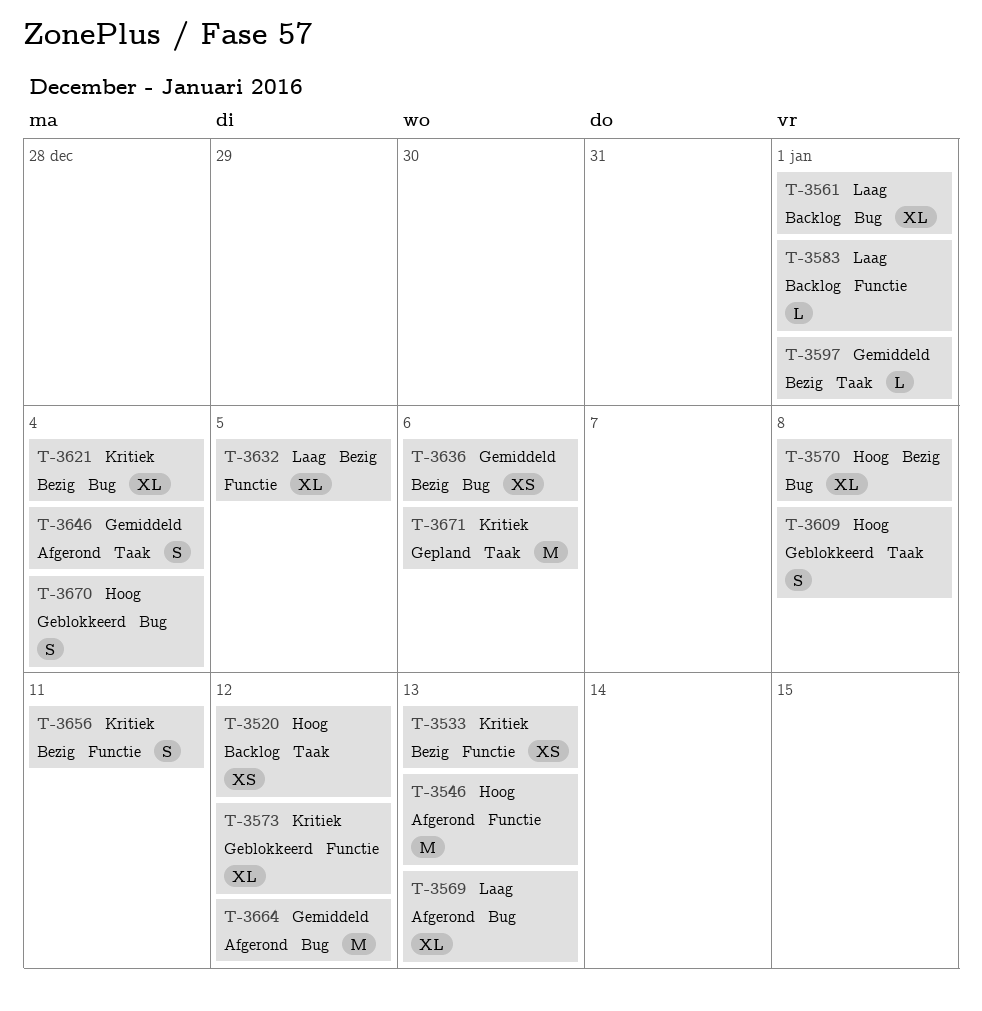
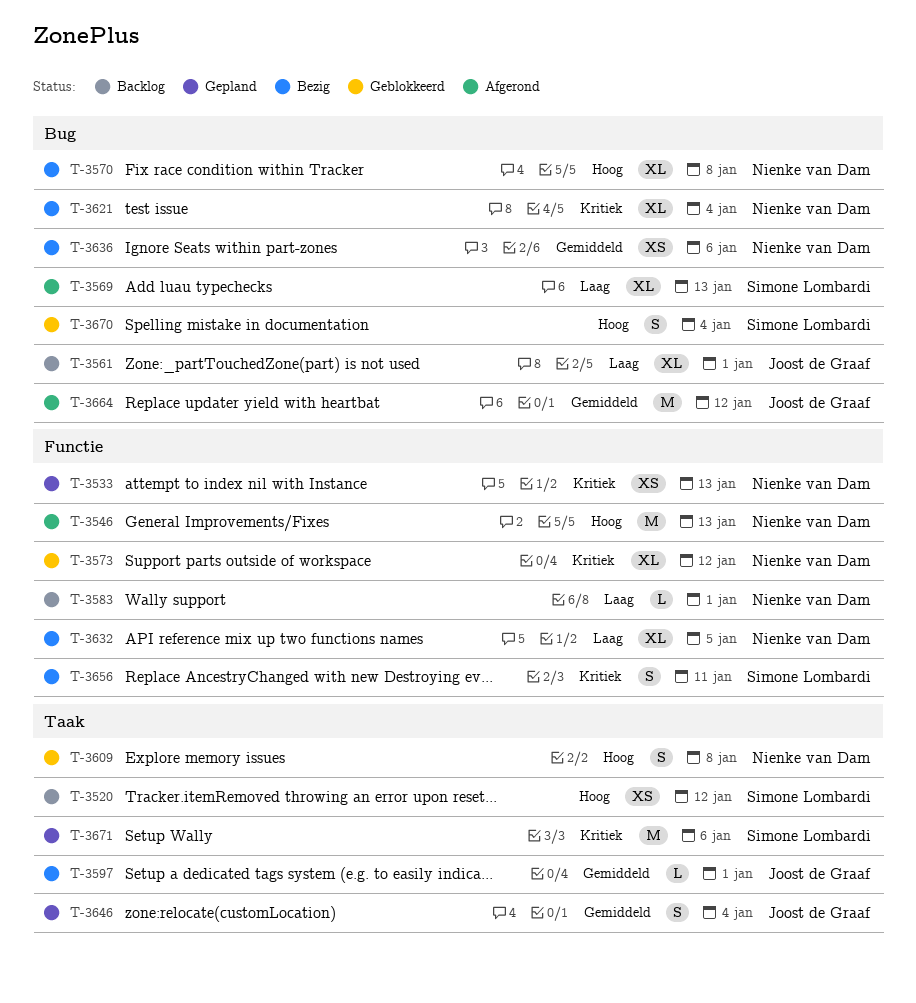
T-3533, status: Bezig -> Gepland
T-3646, status: Afgerond -> Gepland

